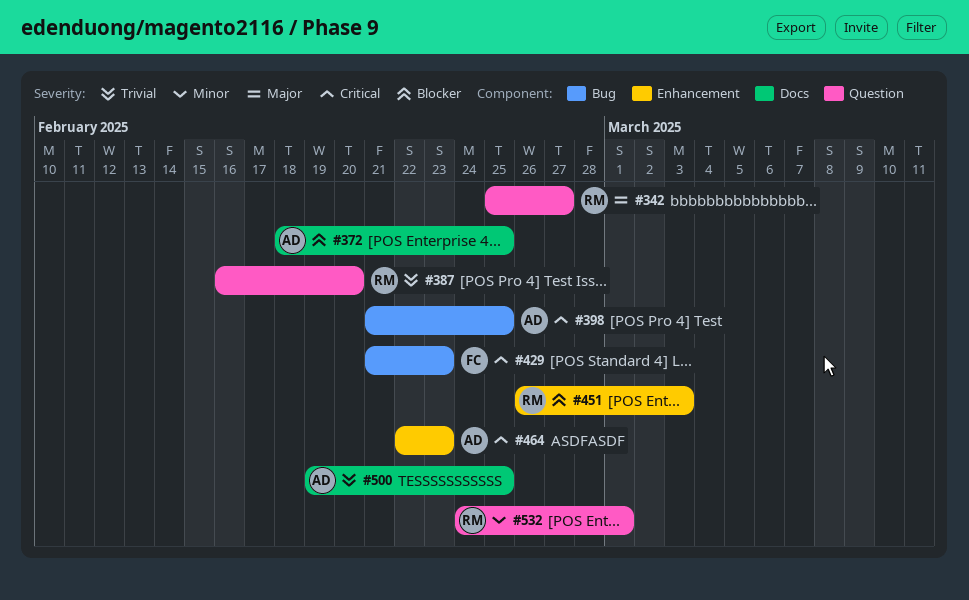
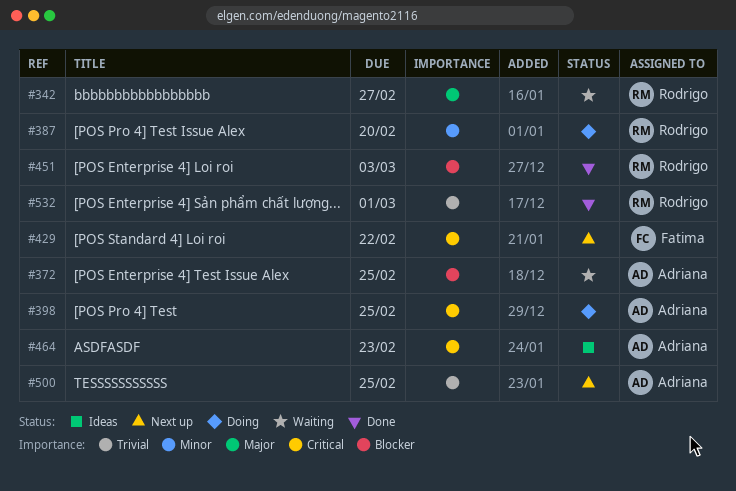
#387, priority: Trivial -> Minor
#429, due: Feb 23 -> Feb 22
#532, priority: Minor -> Trivial

